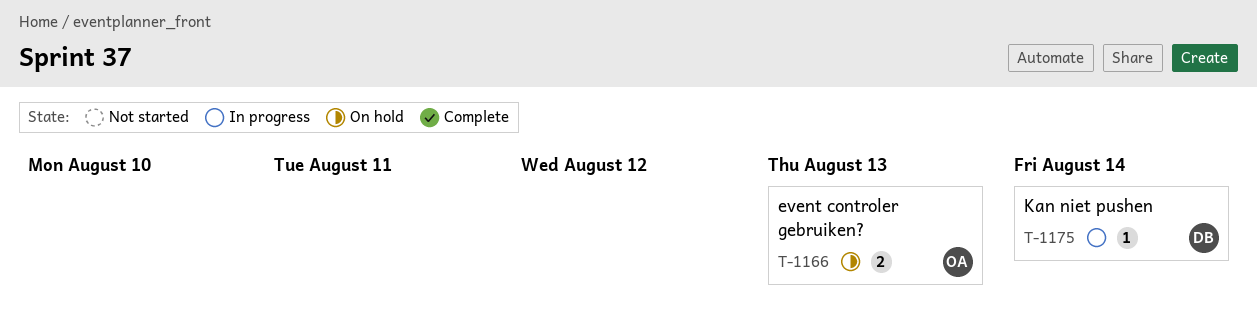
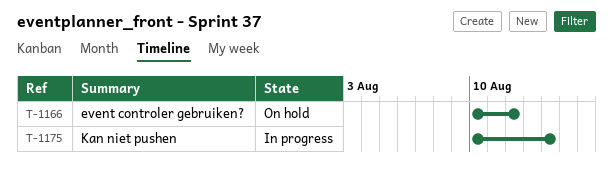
T-1166, due: Aug 13 -> Aug 12

